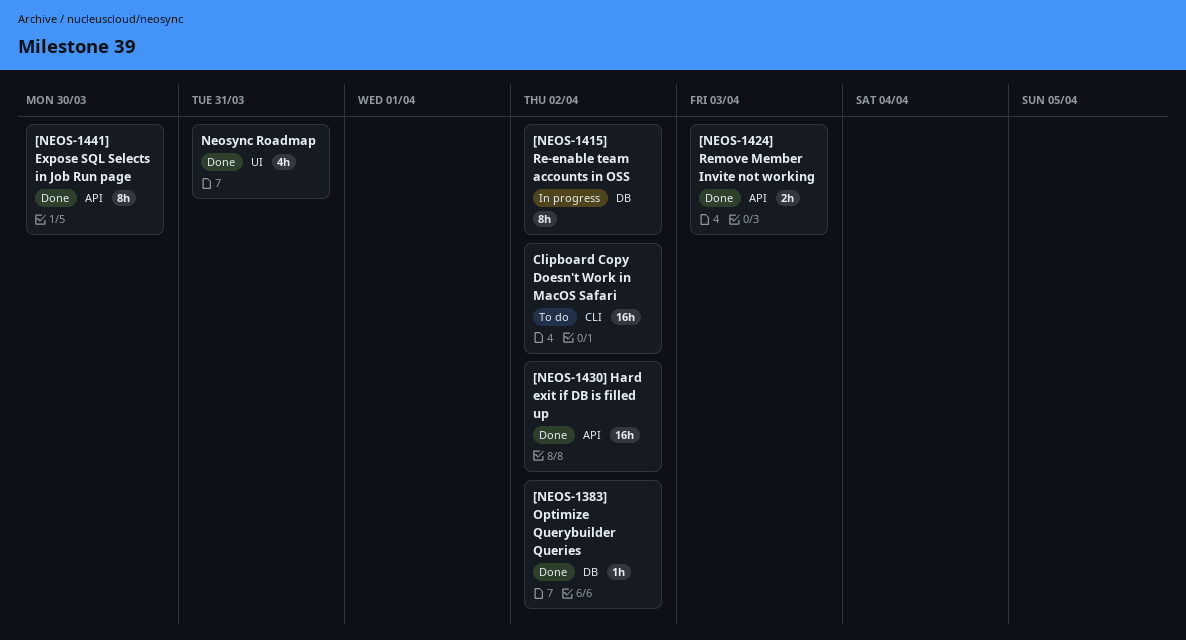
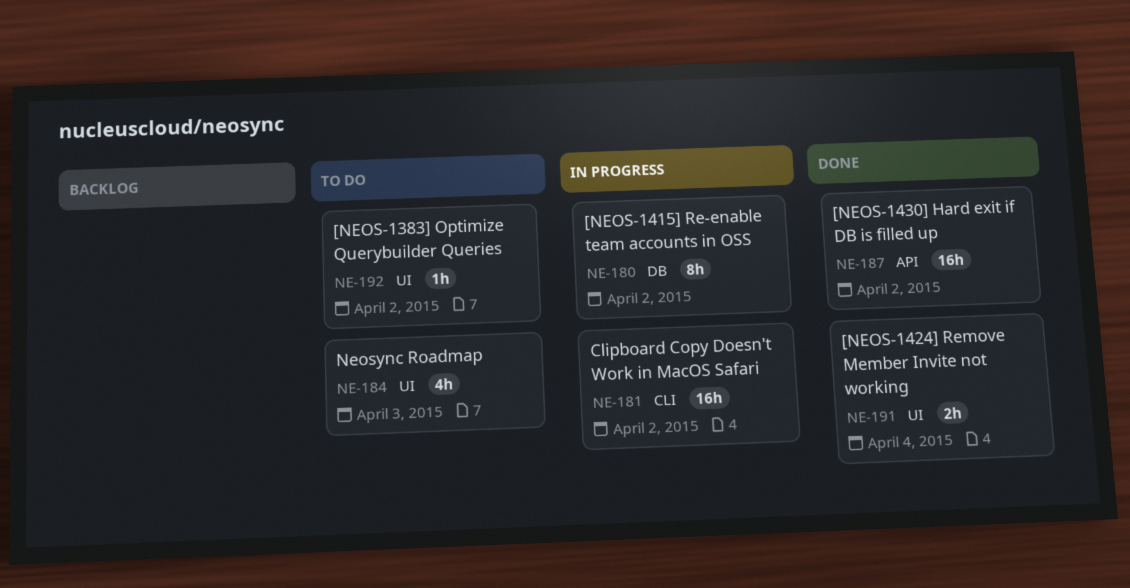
[NEOS-1383] Optimize Querybuilder Queries, status: Done -> To do
[NEOS-1383] Optimize Querybuilder Queries, label: DB -> UI
[NEOS-1424] Remove Member Invite not working, label: API -> UI
[NEOS-1424] Remove Member Invite not working, due: Apr 3 -> Apr 4
[NEOS-1441] Expose SQL Selects in Job Run page: present -> none
Clipboard Copy Doesn't Work in MacOS Safari, status: To do -> In progress
Neosync Roadmap, status: Done -> To do
Neosync Roadmap, due: Mar 31 -> Apr 3

